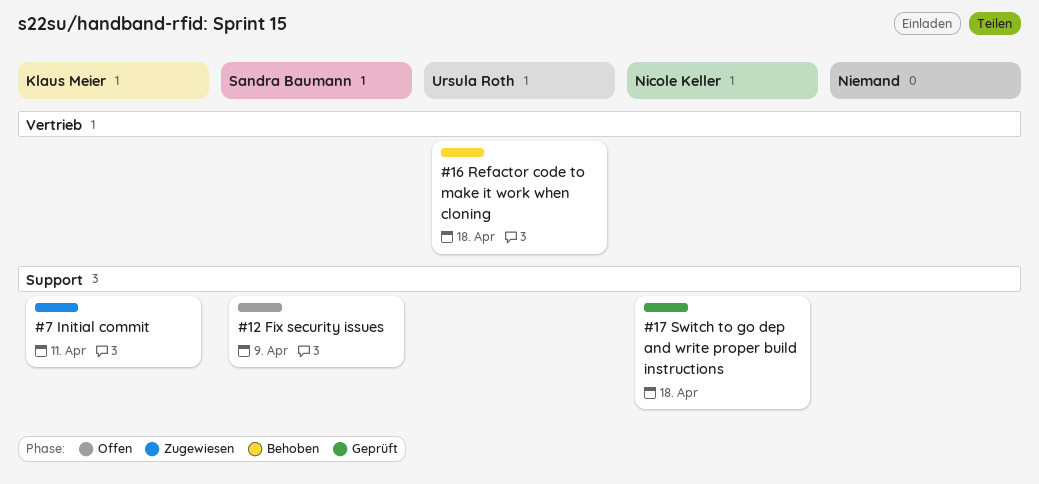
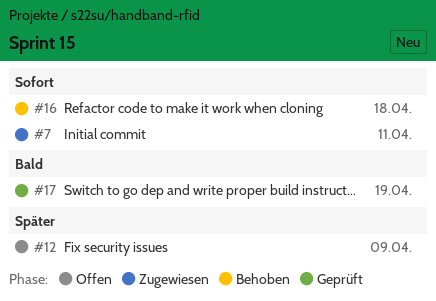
#17, due: Apr 18 -> Apr 19

